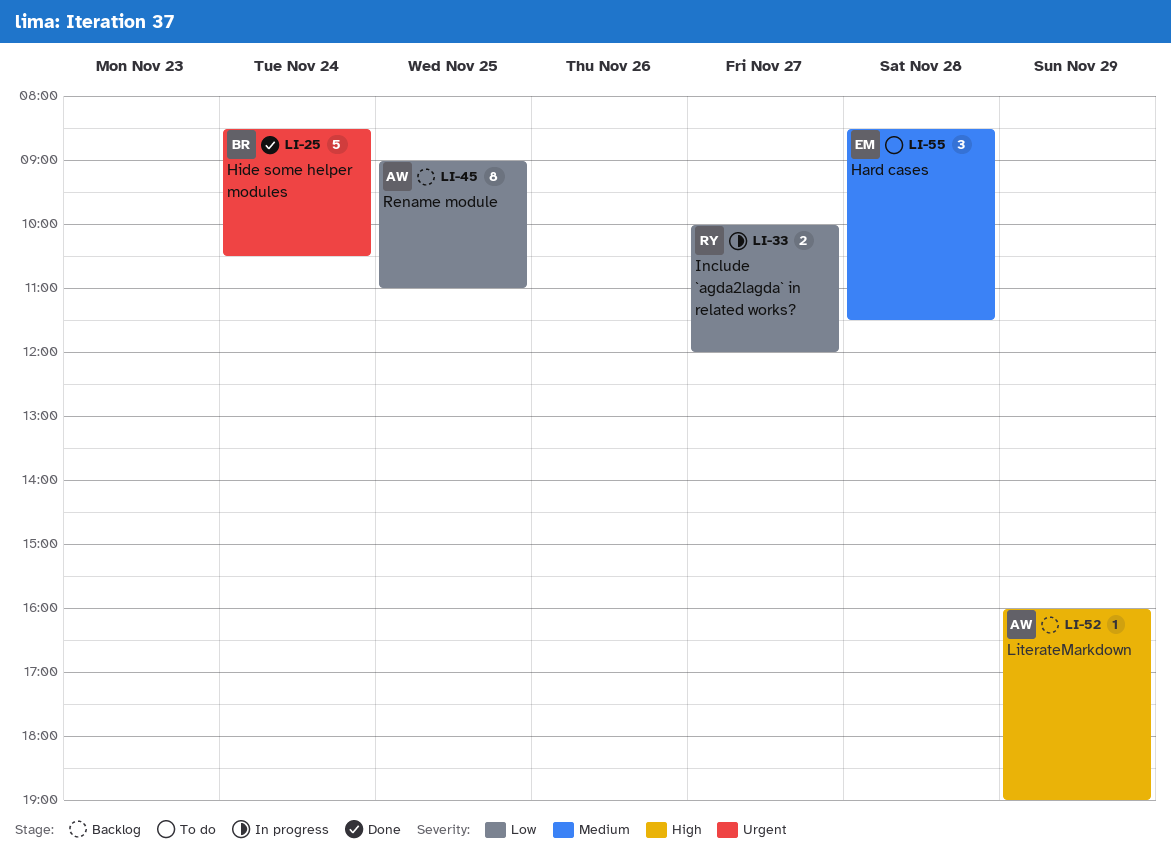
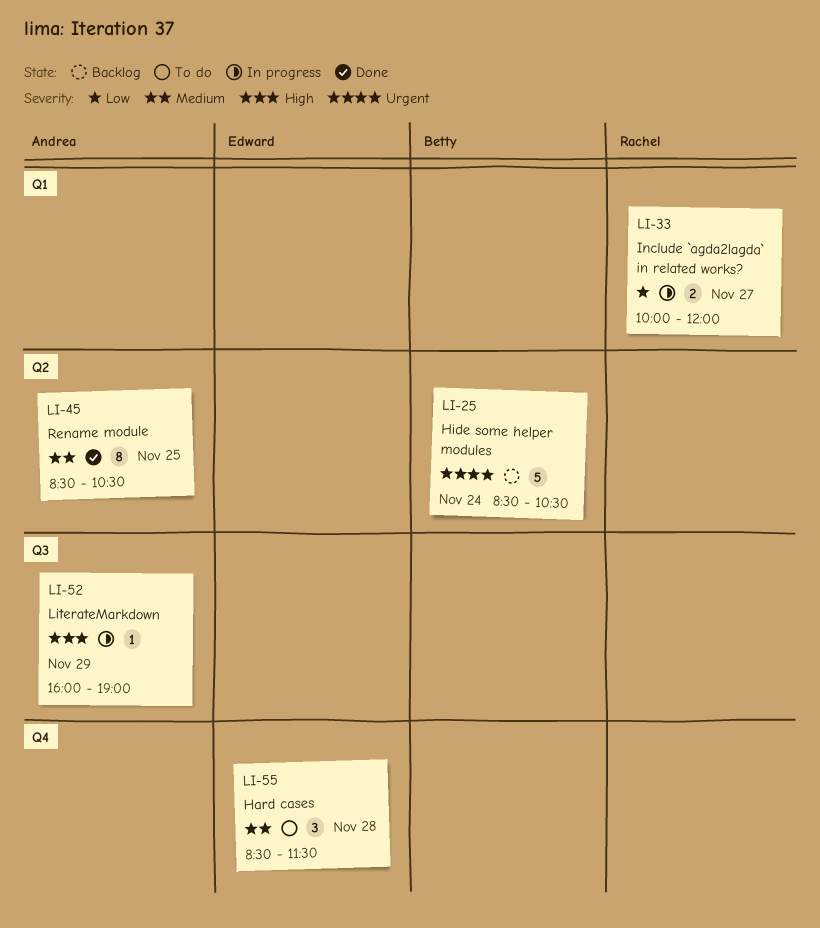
LI-25, status: Done -> Backlog
LI-45, status: Backlog -> Done
LI-45, priority: Low -> Medium
LI-45, begins: 09:00 -> 08:30
LI-45, ends: 11:00 -> 10:30
LI-52, status: Backlog -> In progress

